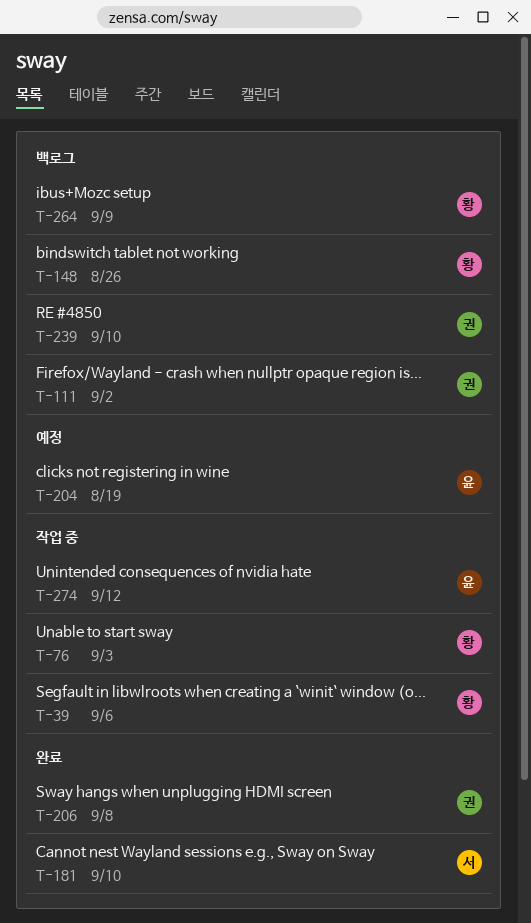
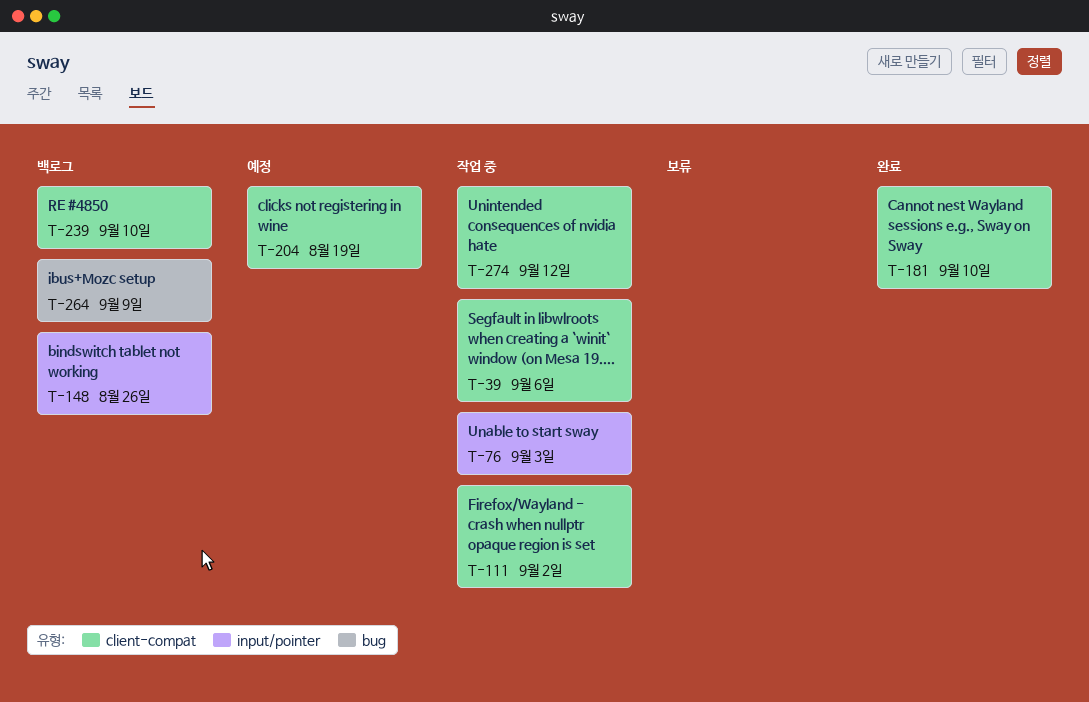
T-111, status: 백로그 -> 작업 중
T-206: present -> none

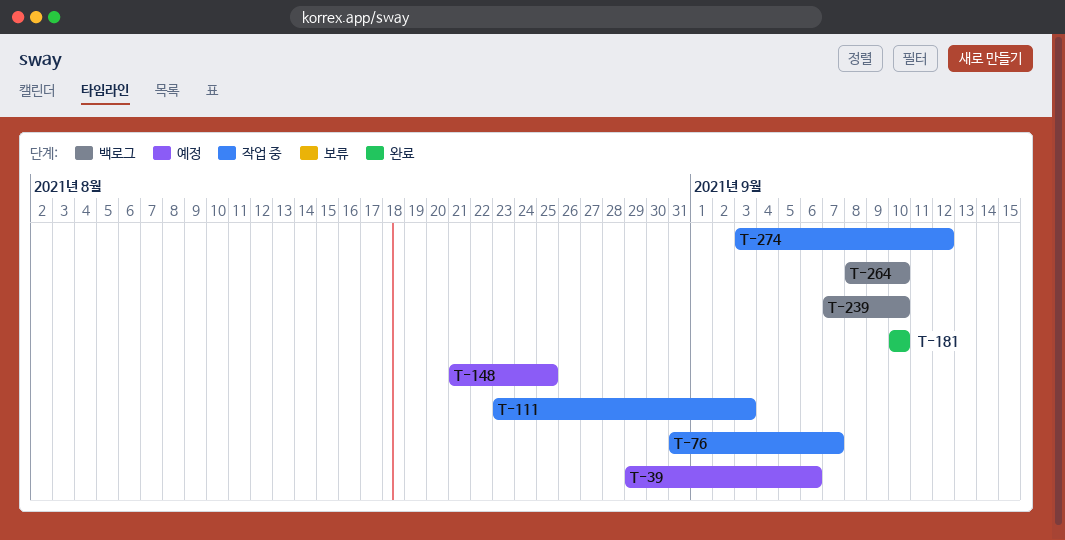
T-39, status: 작업 중 -> 예정
T-76, due: Sep 3 -> Sep 7
T-111, due: Sep 2 -> Sep 3
T-148, status: 백로그 -> 예정
T-148, due: Aug 26 -> Aug 25
T-204: present -> none
T-264, due: Sep 9 -> Sep 10

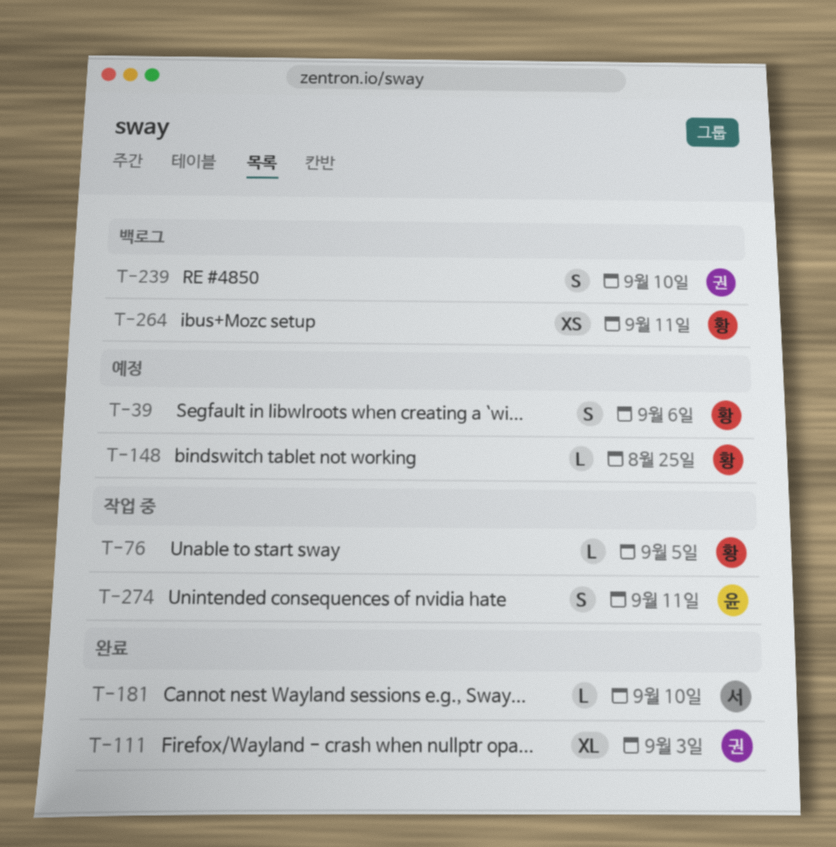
T-76, due: Sep 7 -> Sep 5
T-111, status: 작업 중 -> 완료
T-264, due: Sep 10 -> Sep 11
T-274, due: Sep 12 -> Sep 11

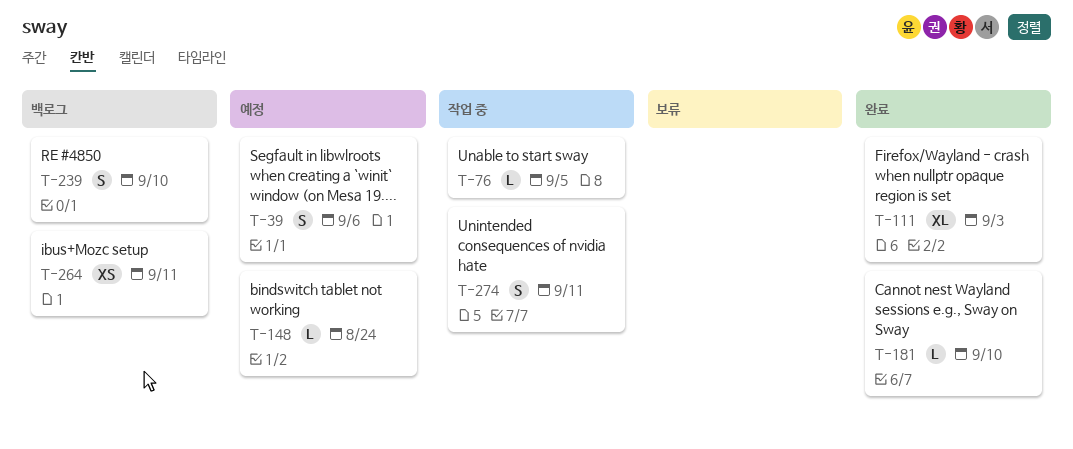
T-148, due: Aug 25 -> Aug 24

